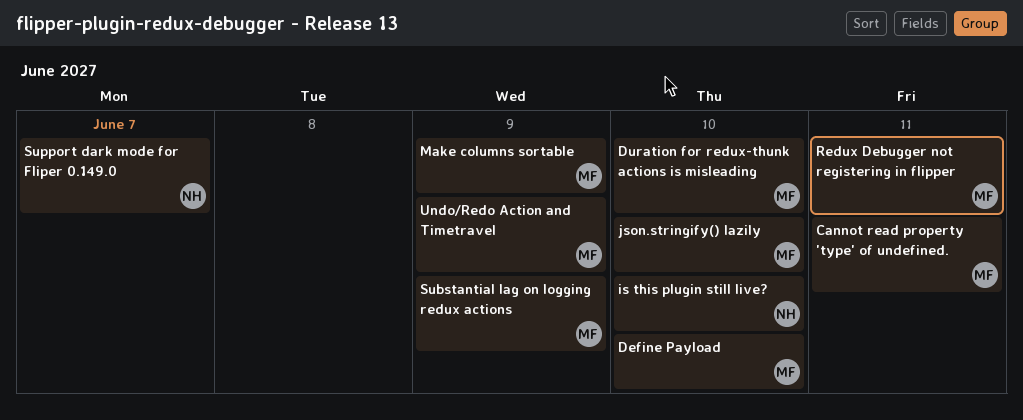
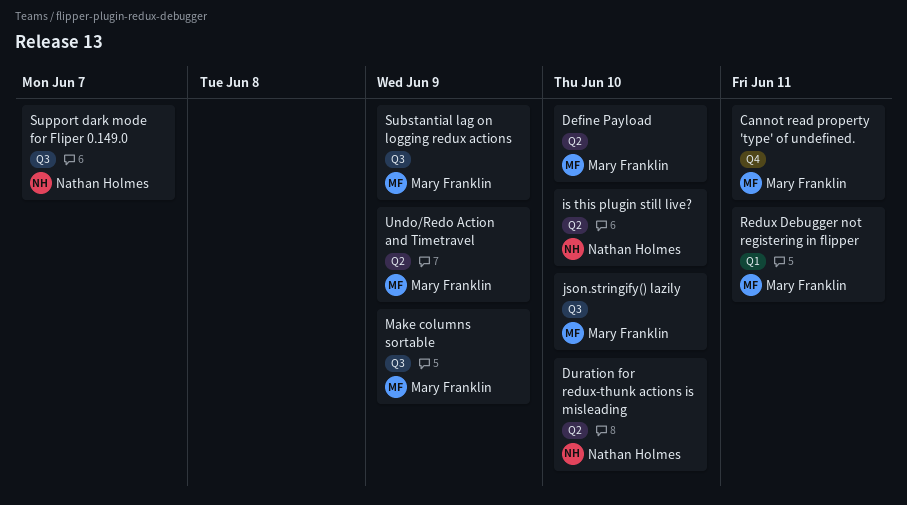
Duration for redux-thunk actions is misleading, owner: Mary Franklin -> Nathan Holmes

